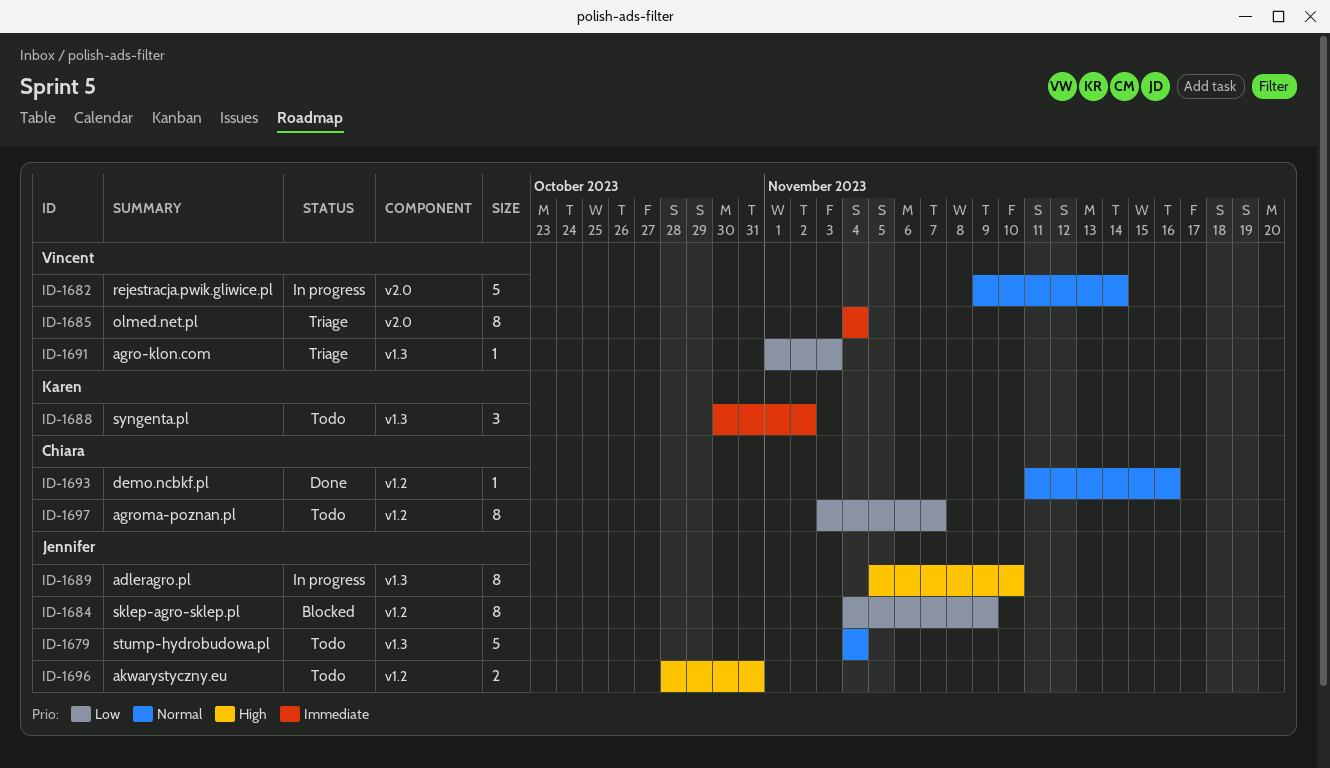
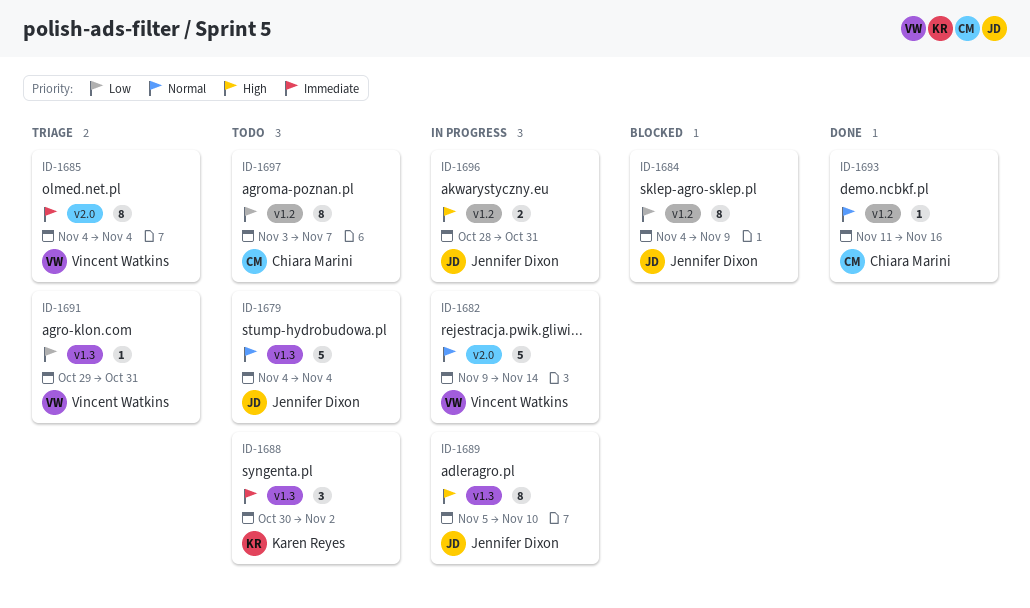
ID-1691, start: Nov 1 -> Oct 29
ID-1691, due: Nov 3 -> Oct 31
ID-1696, status: Todo -> In progress

